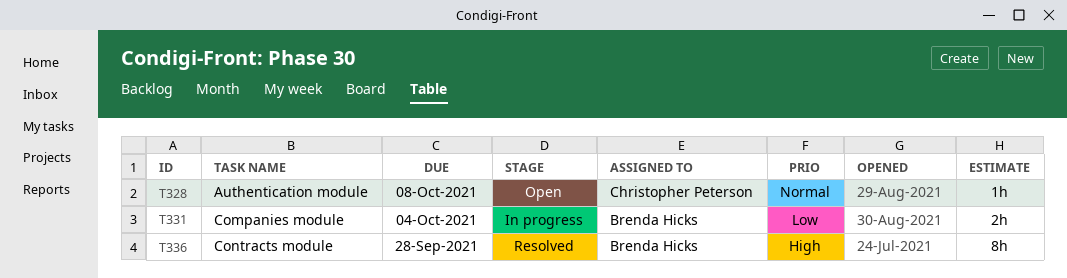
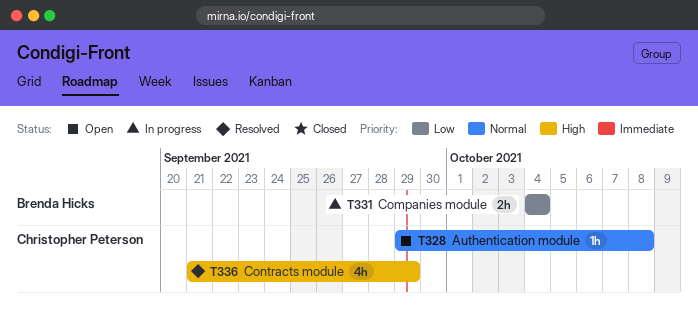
T336, owner: Brenda Hicks -> Christopher Peterson
T336, estimate: 8h -> 4h
T336, due: Sep 28 -> Sep 29

